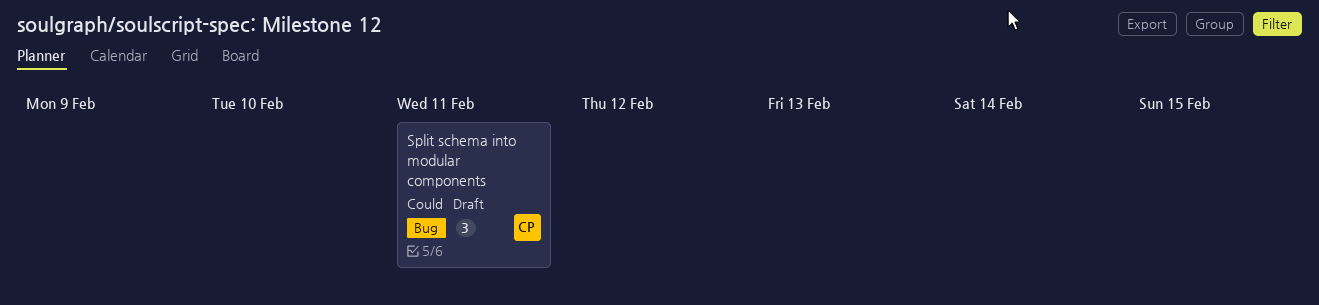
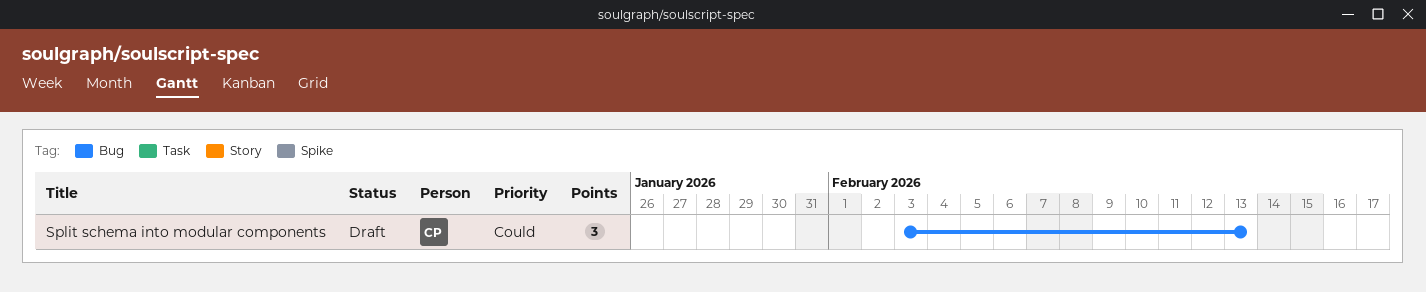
Split schema into modular components, due: Feb 11 -> Feb 13

